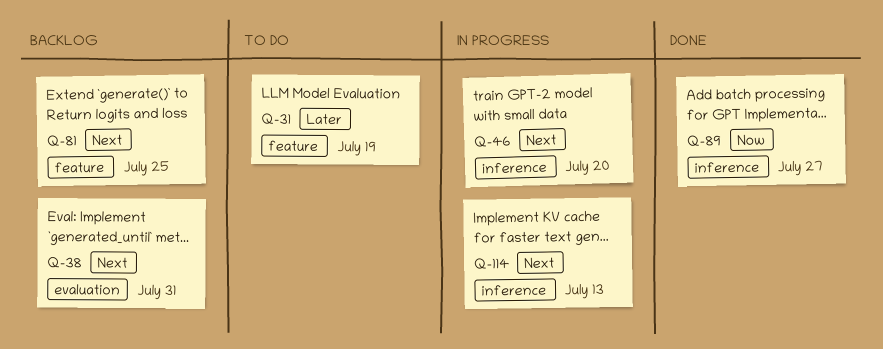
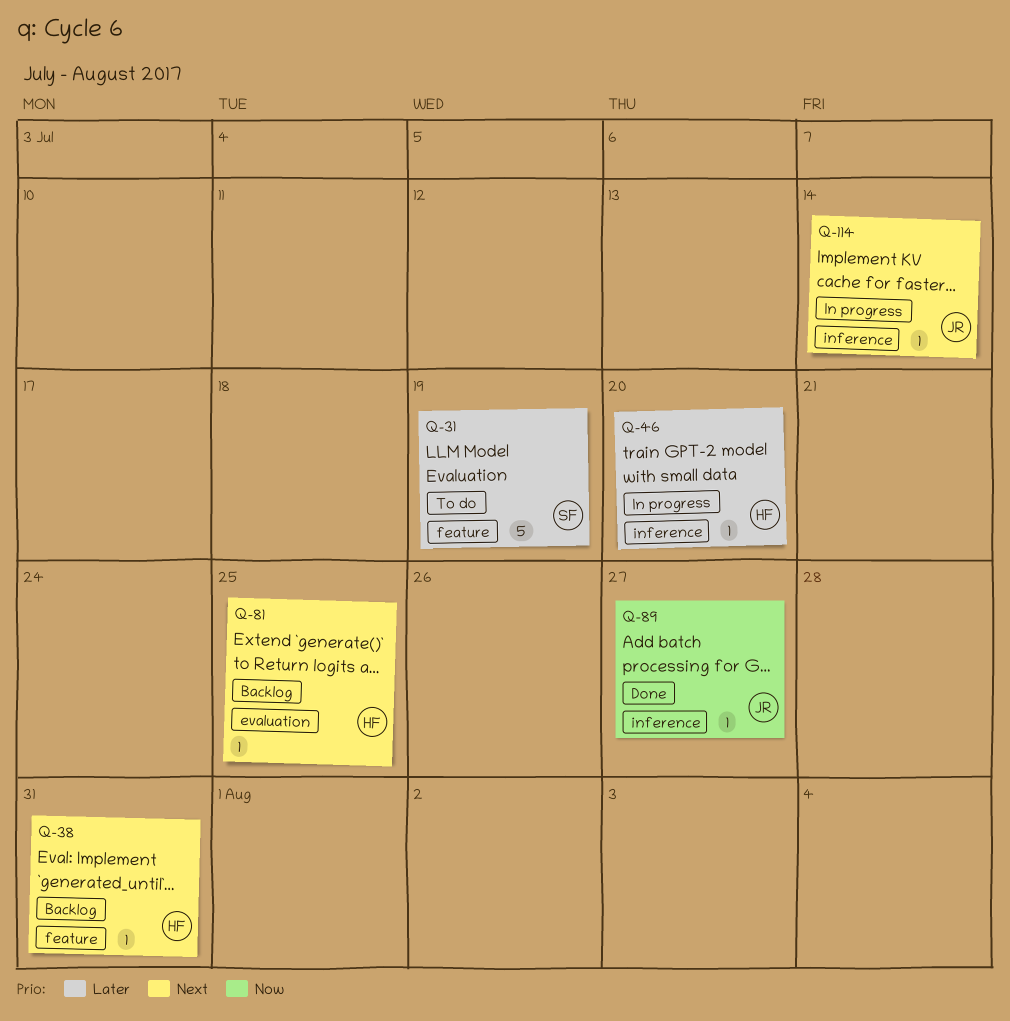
Q-38, label: evaluation -> feature
Q-46, priority: Next -> Later
Q-81, label: feature -> evaluation
Q-114, due: Jul 13 -> Jul 14

